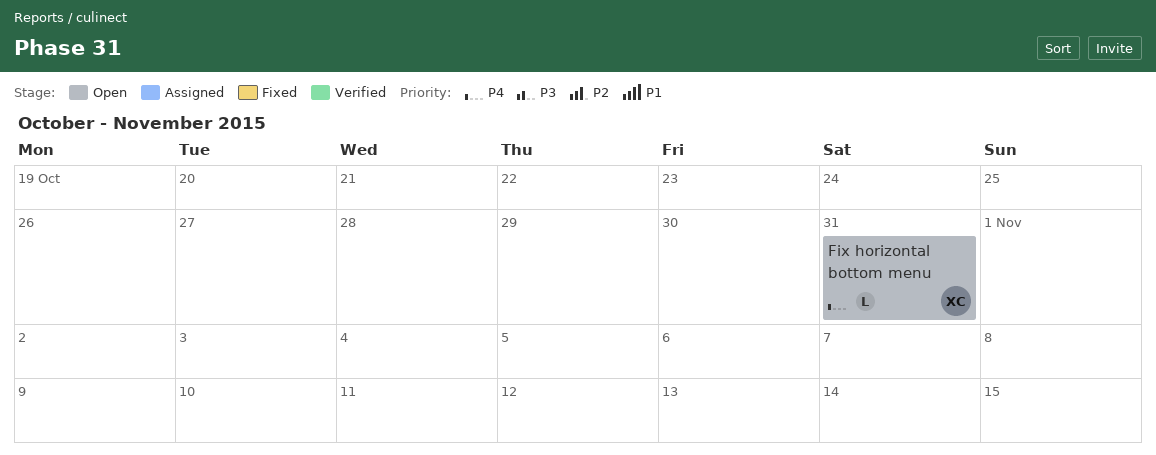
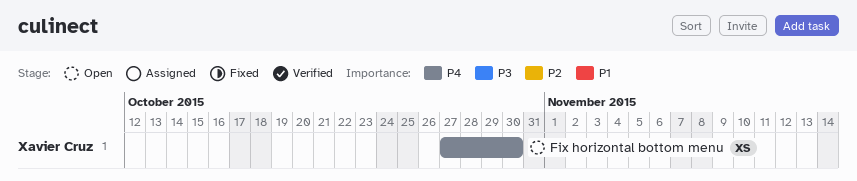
Fix horizontal bottom menu, estimate: L -> XS
Fix horizontal bottom menu, due: Oct 31 -> Oct 30

